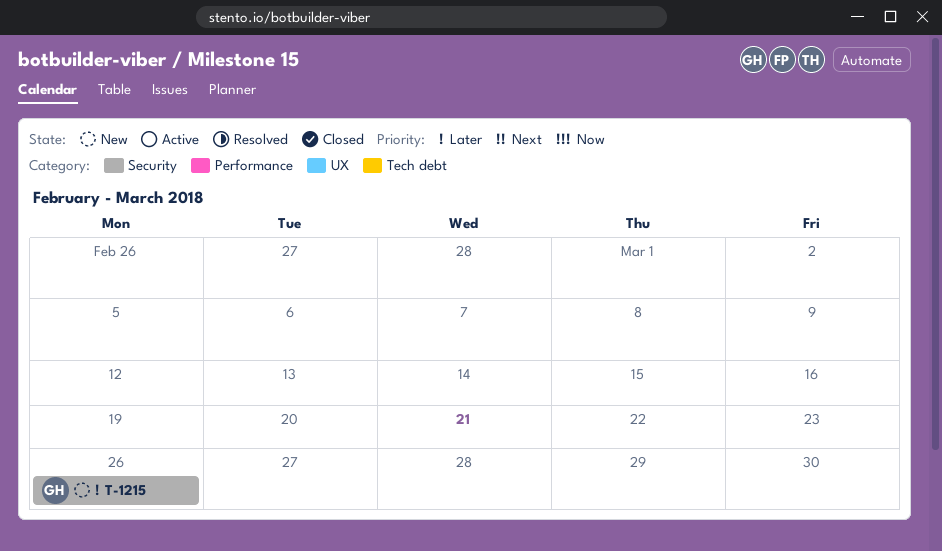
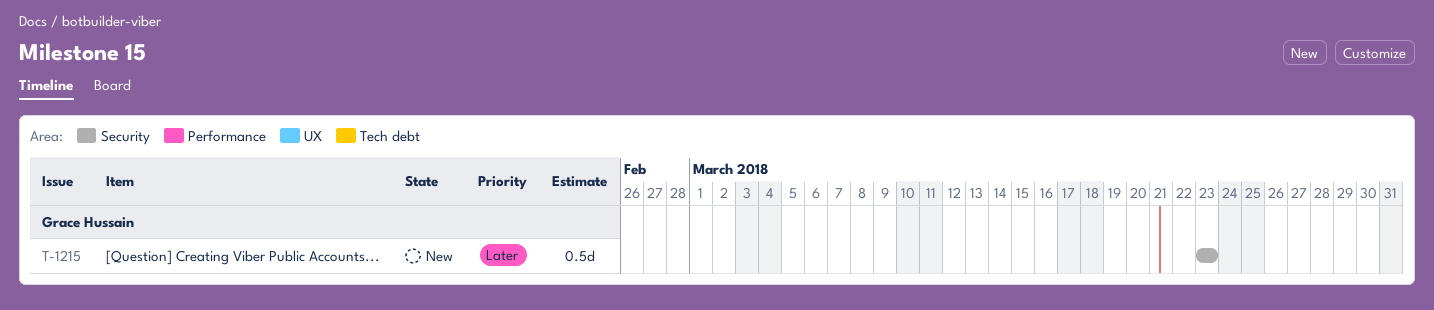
T-1215, start: Mar 26 -> Mar 23
T-1215, due: Mar 26 -> Mar 23

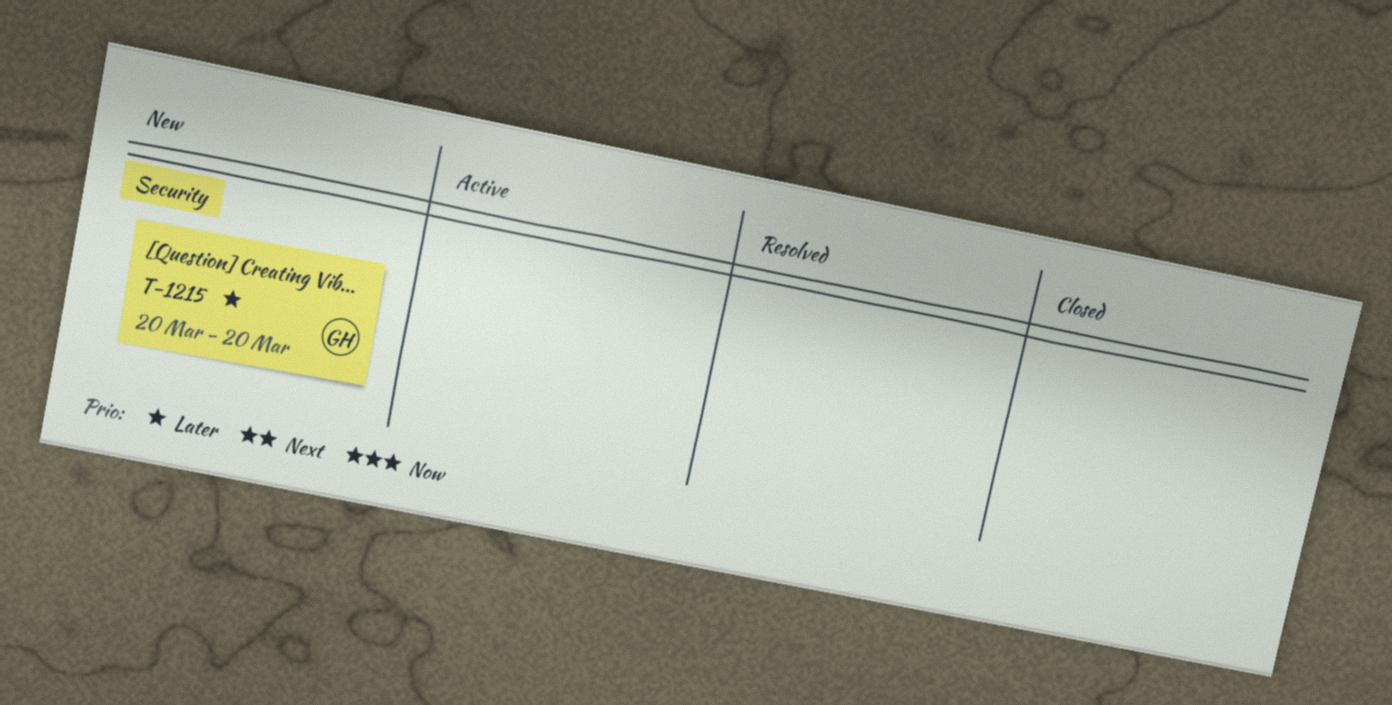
T-1215, start: Mar 23 -> Mar 20
T-1215, due: Mar 23 -> Mar 20

